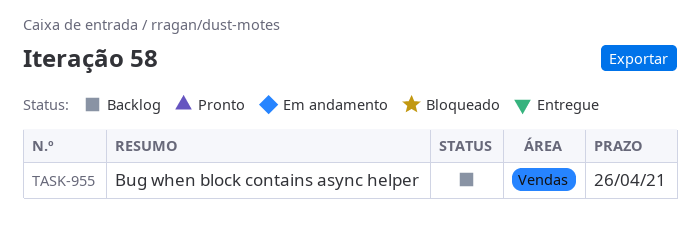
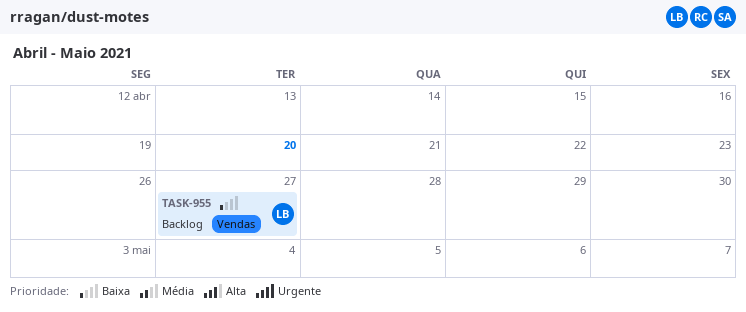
TASK-955, due: Apr 26 -> Apr 27

